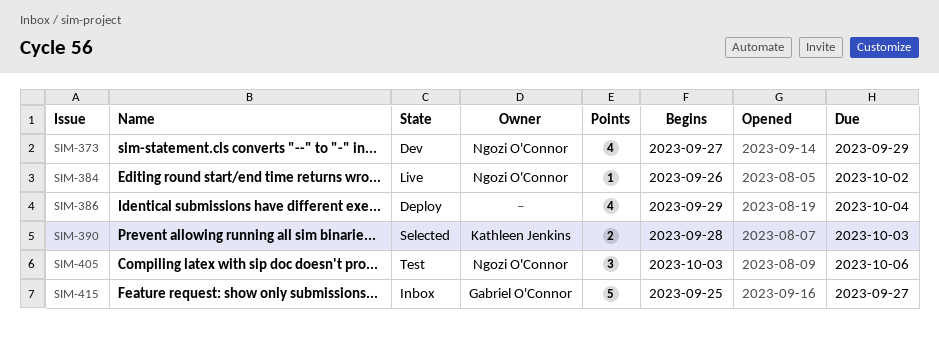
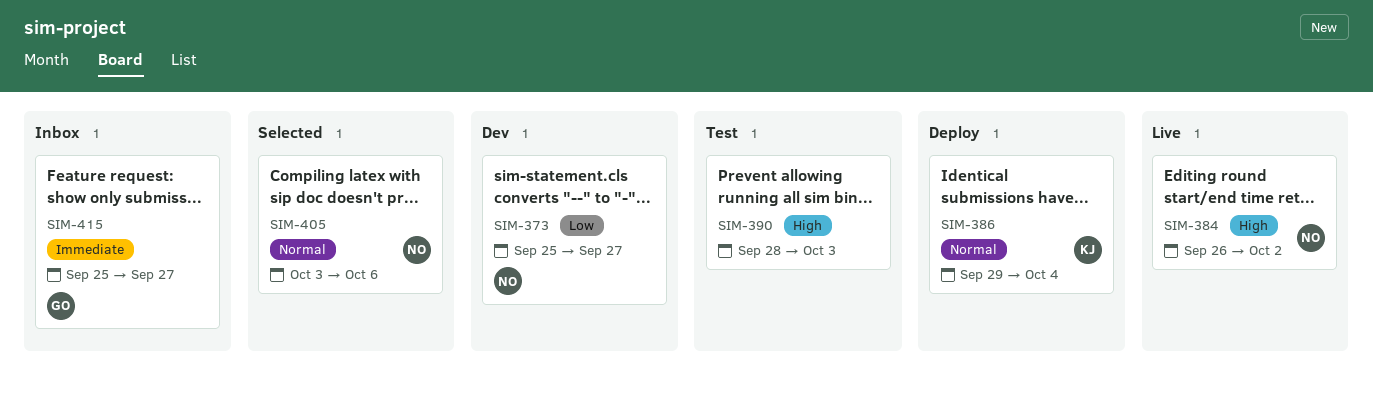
SIM-373, start: Sep 27 -> Sep 25
SIM-373, due: Sep 29 -> Sep 27
SIM-386, owner: none -> Kathleen Jenkins
SIM-390, status: Selected -> Test
SIM-390, owner: Kathleen Jenkins -> none
SIM-405, status: Test -> Selected

